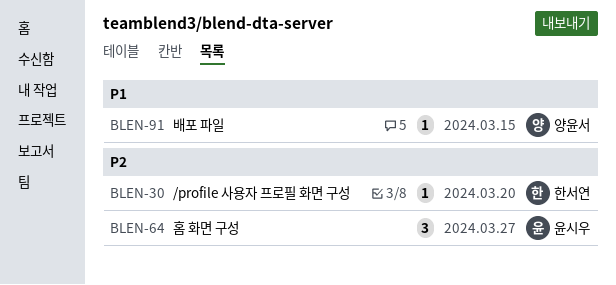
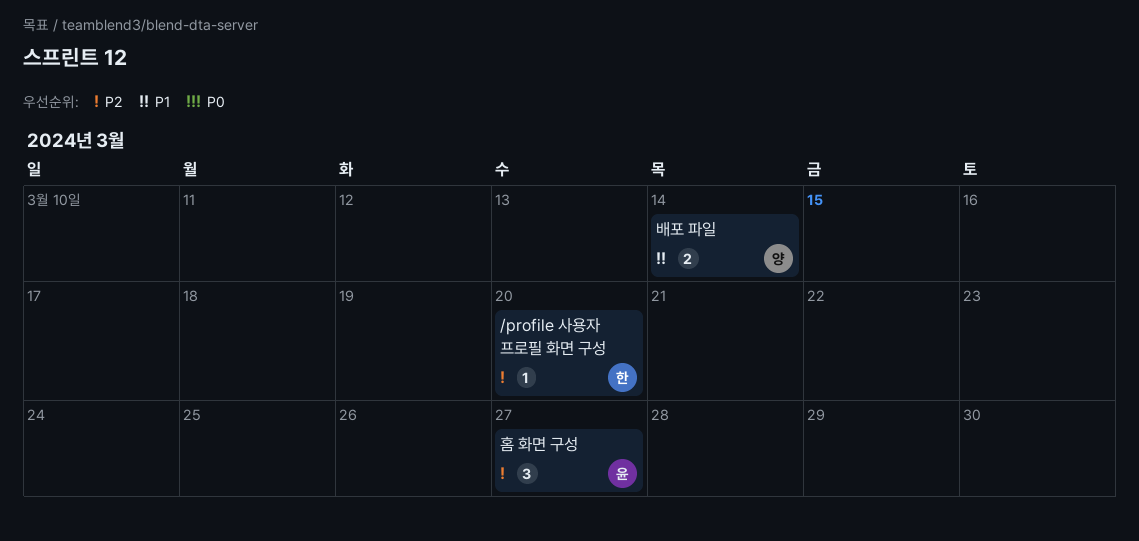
배포 파일, estimate: 1 -> 2
배포 파일, due: Mar 15 -> Mar 14

